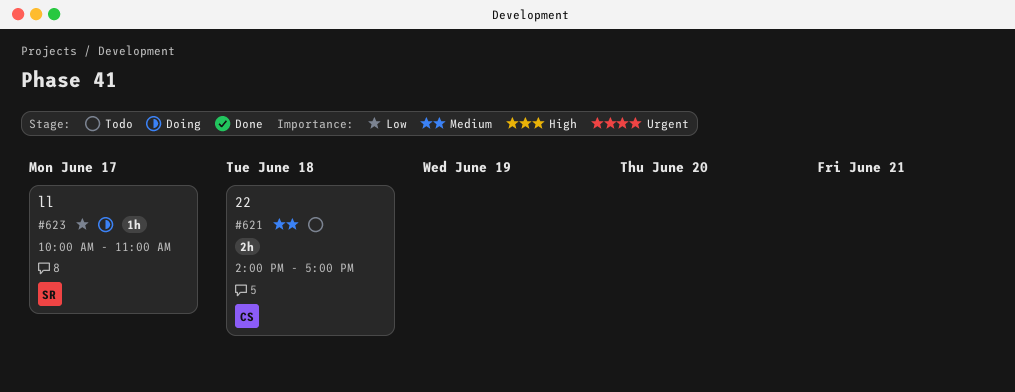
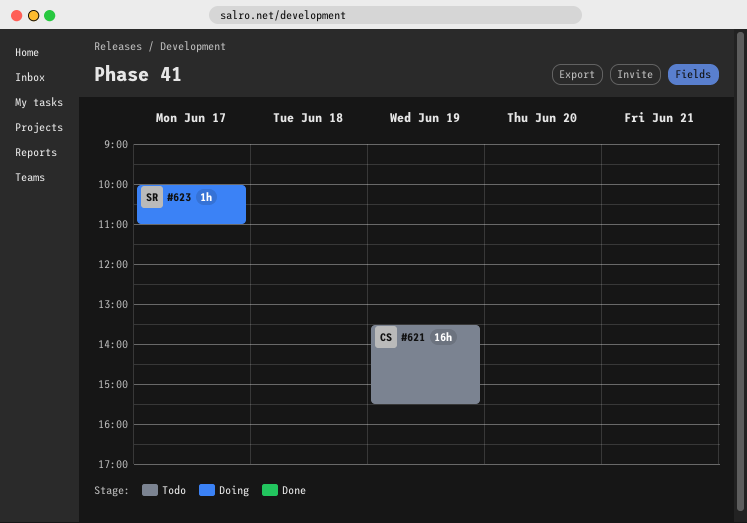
#621, estimate: 2h -> 16h
#621, day: Jun 18 -> Jun 19
#621, begins: 14:00 -> 13:30
#621, ends: 17:00 -> 15:30

